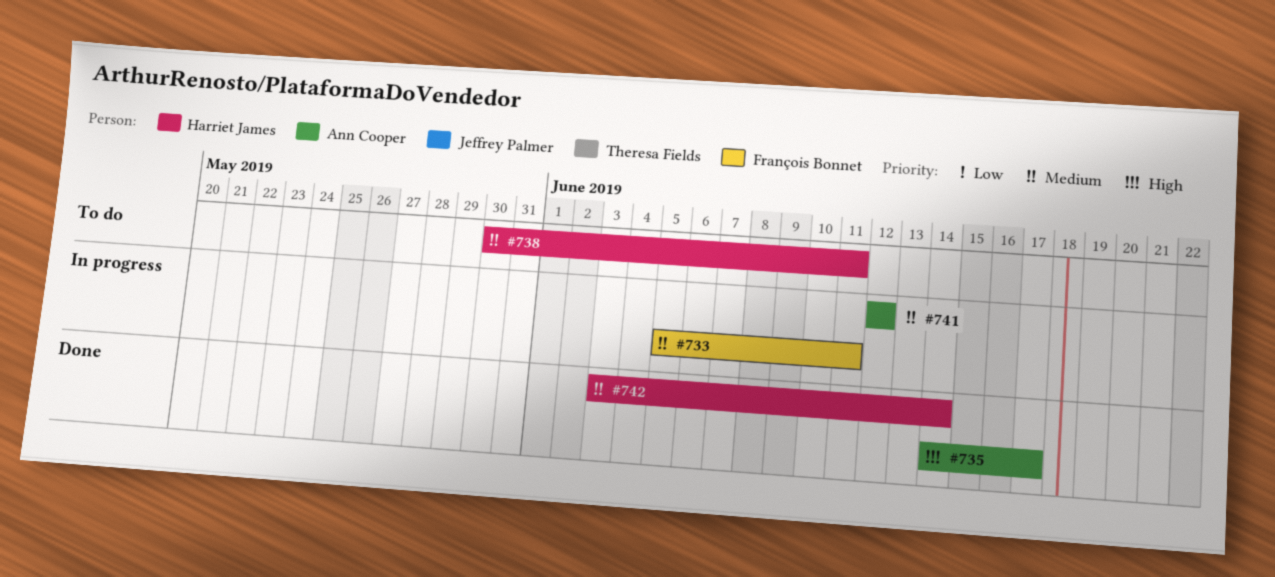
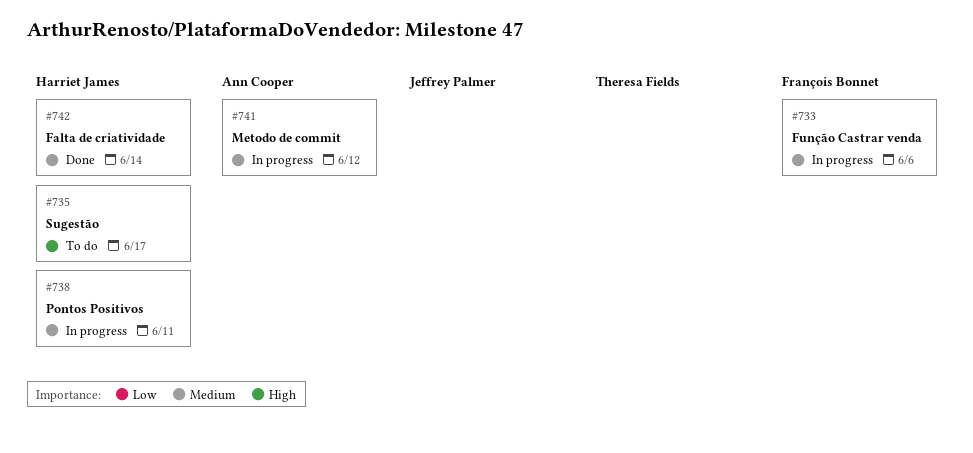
#733, due: Jun 11 -> Jun 6
#735, status: Done -> To do
#735, owner: Ann Cooper -> Harriet James
#738, status: To do -> In progress

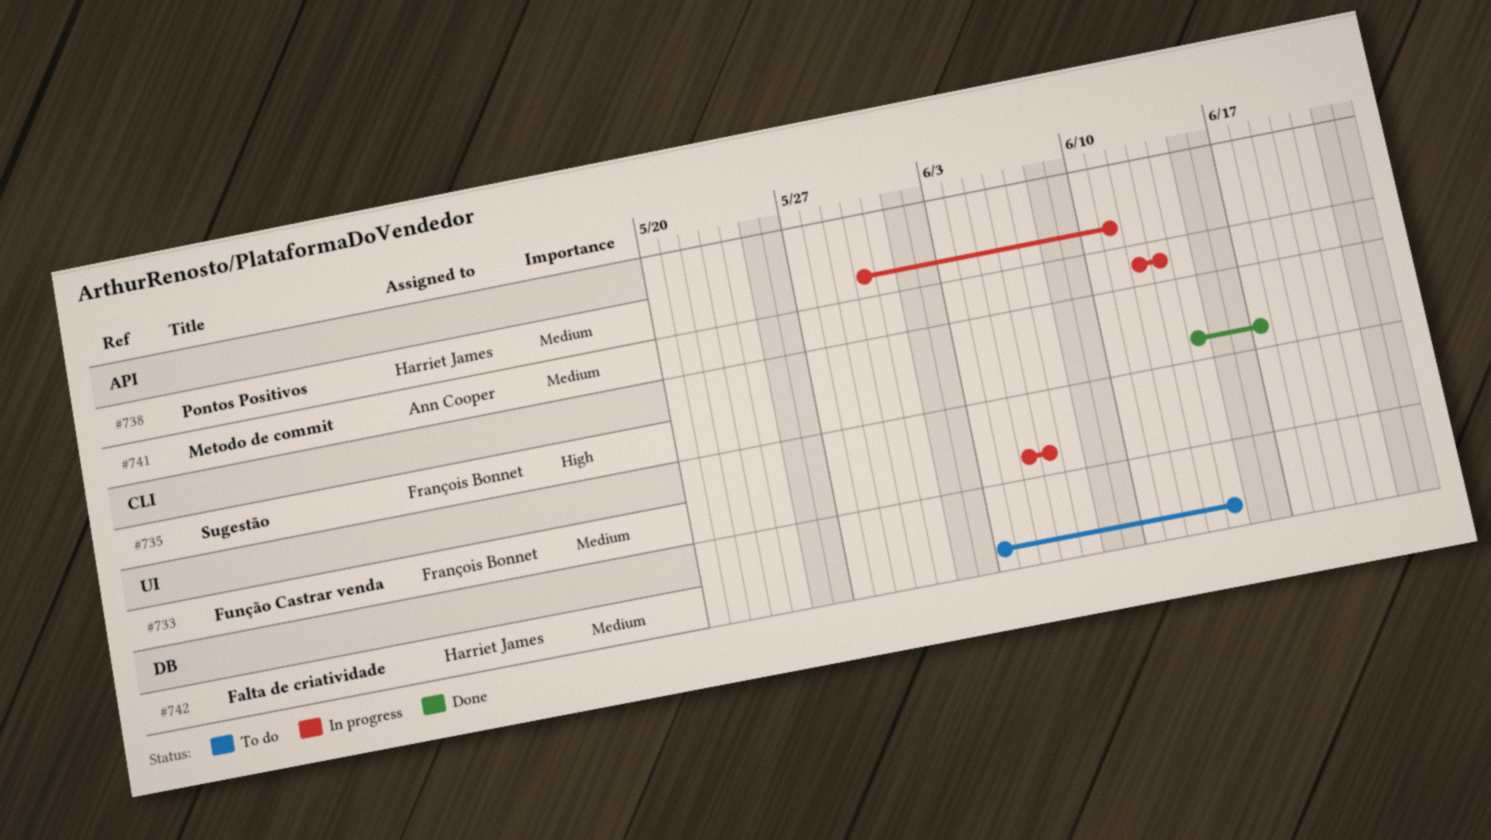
#735, status: To do -> Done
#735, owner: Harriet James -> François Bonnet
#741, due: Jun 12 -> Jun 13
#742, status: Done -> To do

